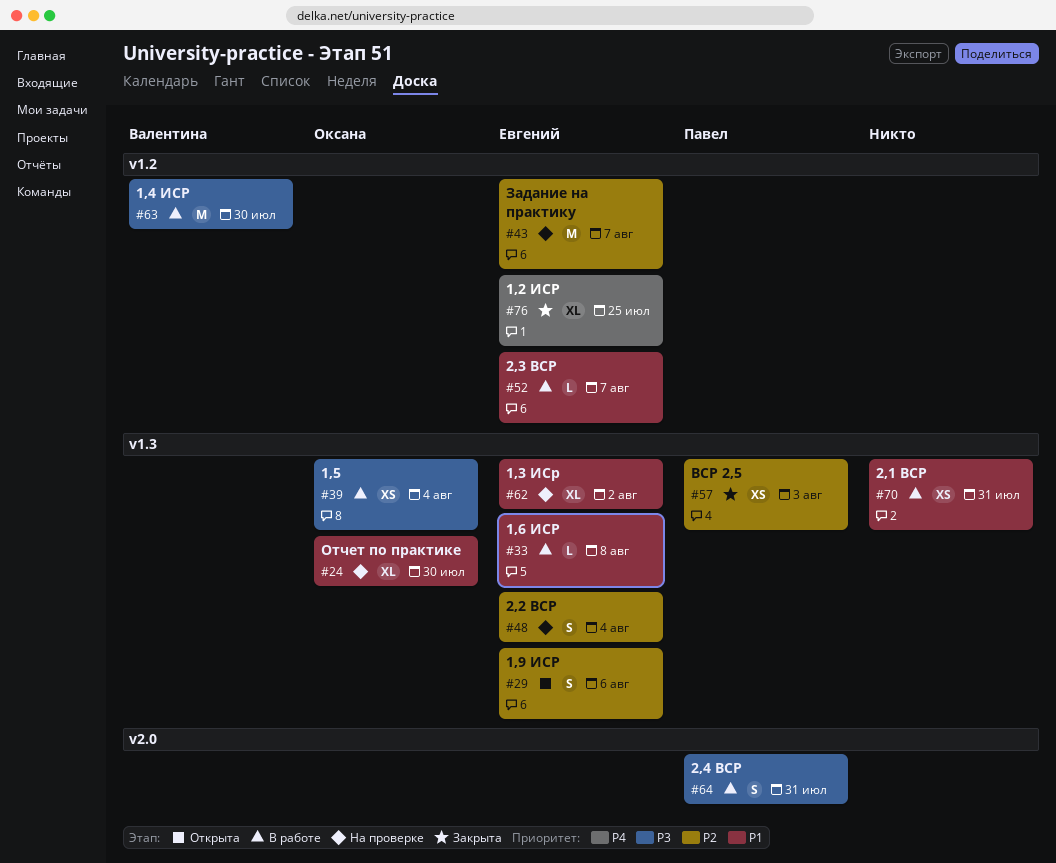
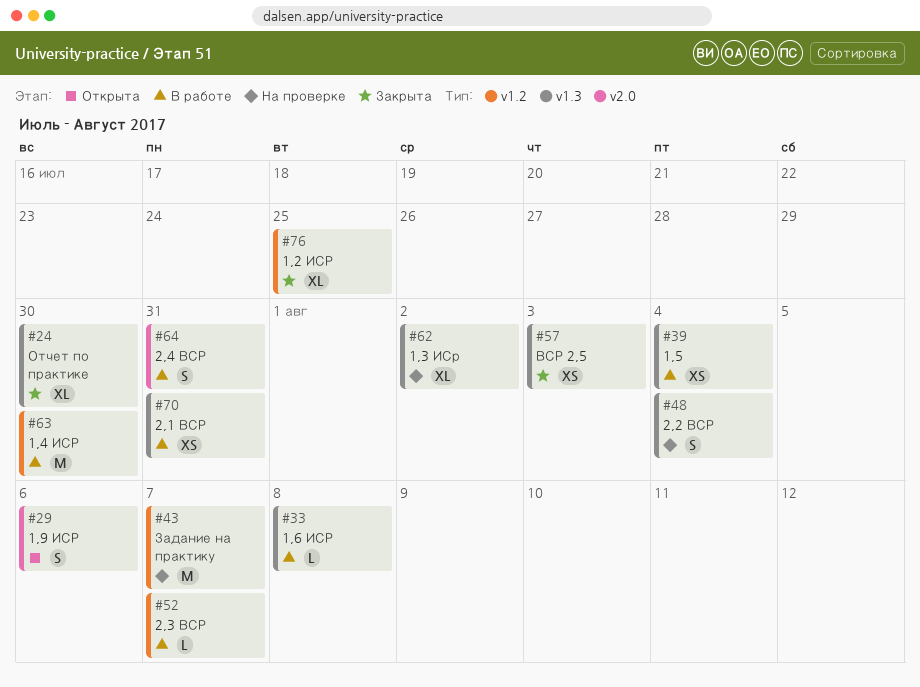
#24, status: На проверке -> Закрыта
#29, label: v1.3 -> v2.0

